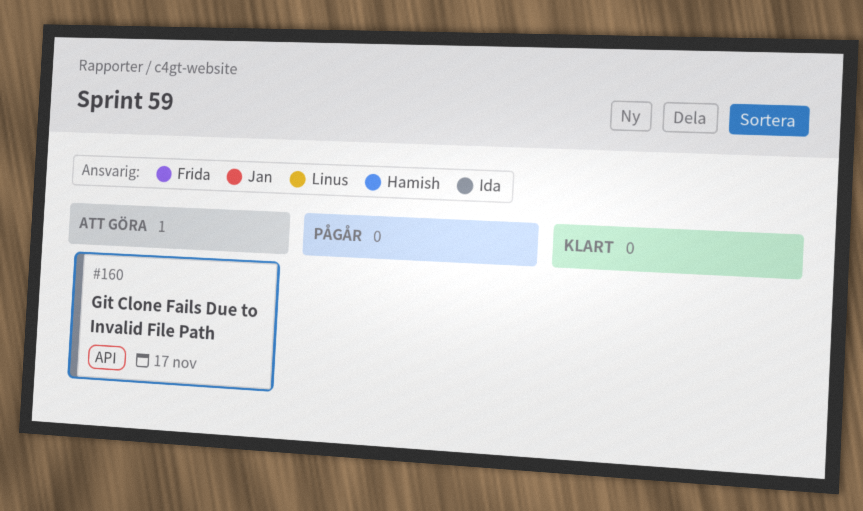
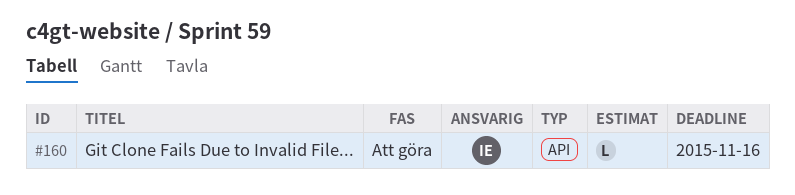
#160, due: Nov 17 -> Nov 16

